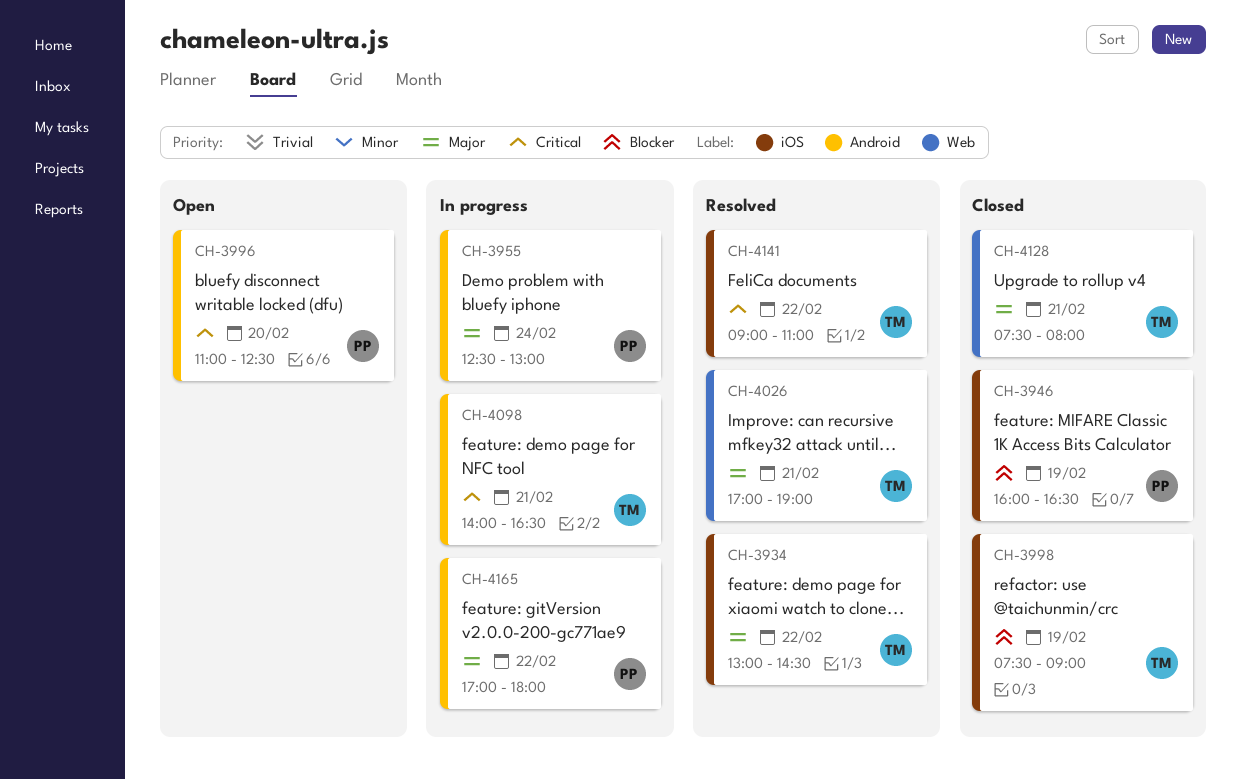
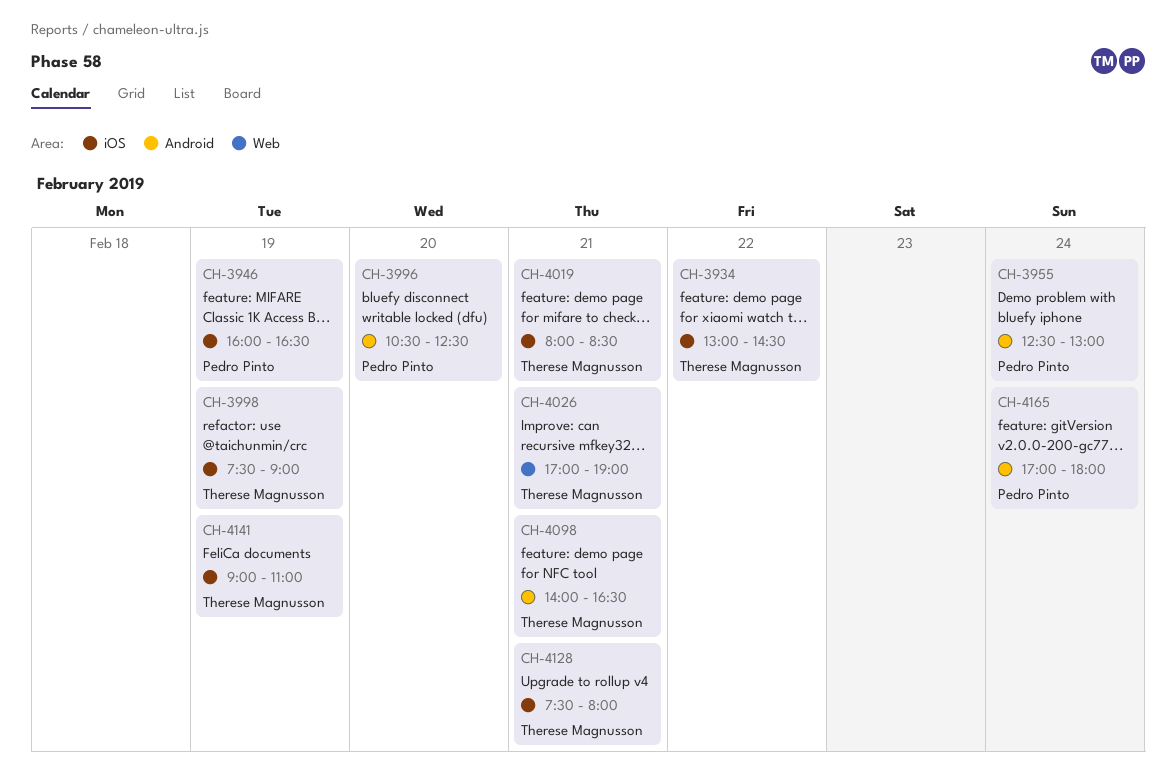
CH-3996, begins: 11:00 -> 10:30
CH-4019: none -> present
CH-4128, label: Web -> iOS
CH-4141, day: Feb 22 -> Feb 19
CH-4165, day: Feb 22 -> Feb 24

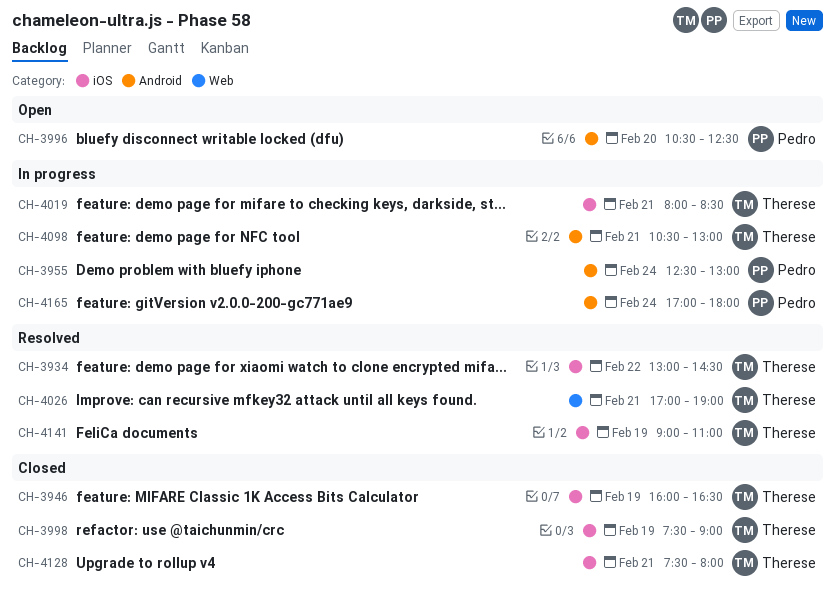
CH-3946, owner: Pedro Pinto -> Therese Magnusson
CH-4098, begins: 14:00 -> 10:30
CH-4098, ends: 16:30 -> 13:00

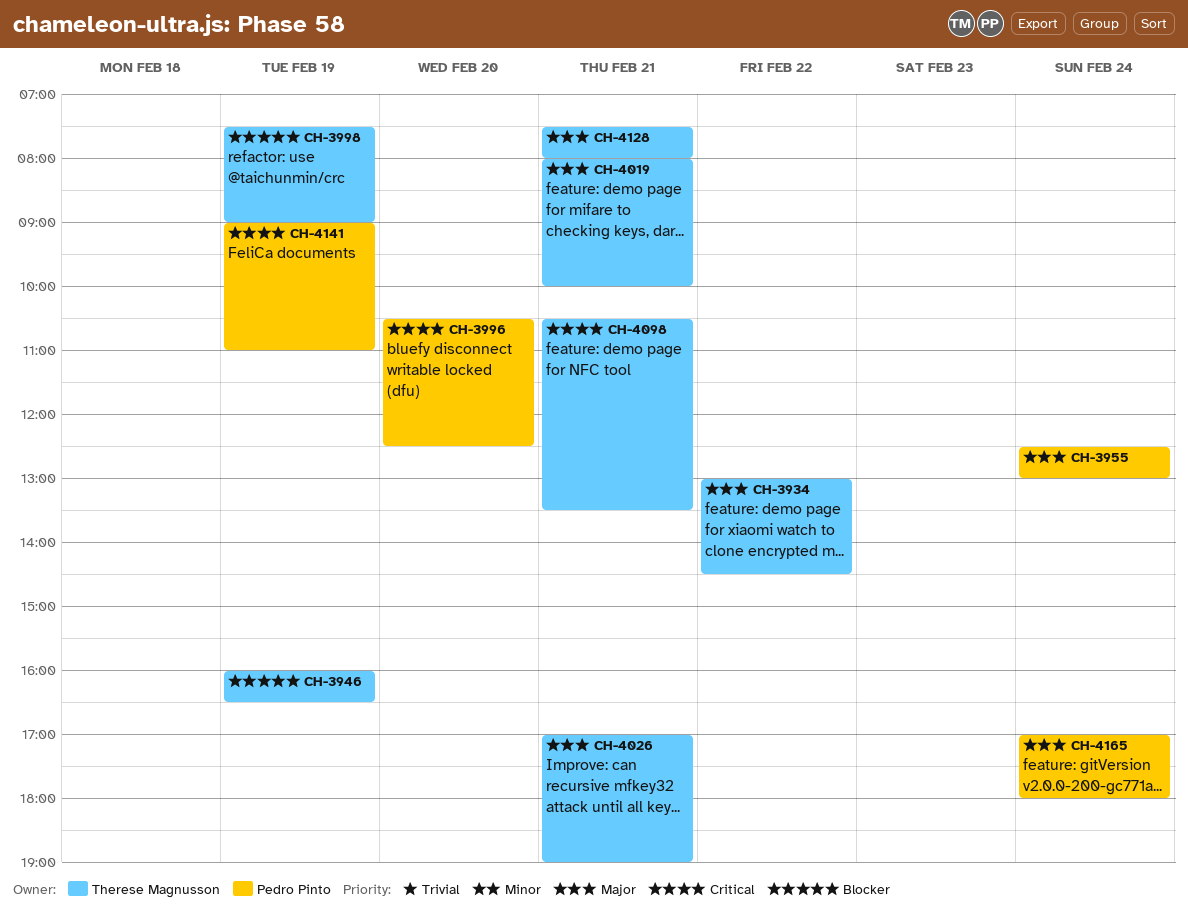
CH-4019, ends: 08:30 -> 10:00
CH-4098, ends: 13:00 -> 13:30
CH-4141, owner: Therese Magnusson -> Pedro Pinto

